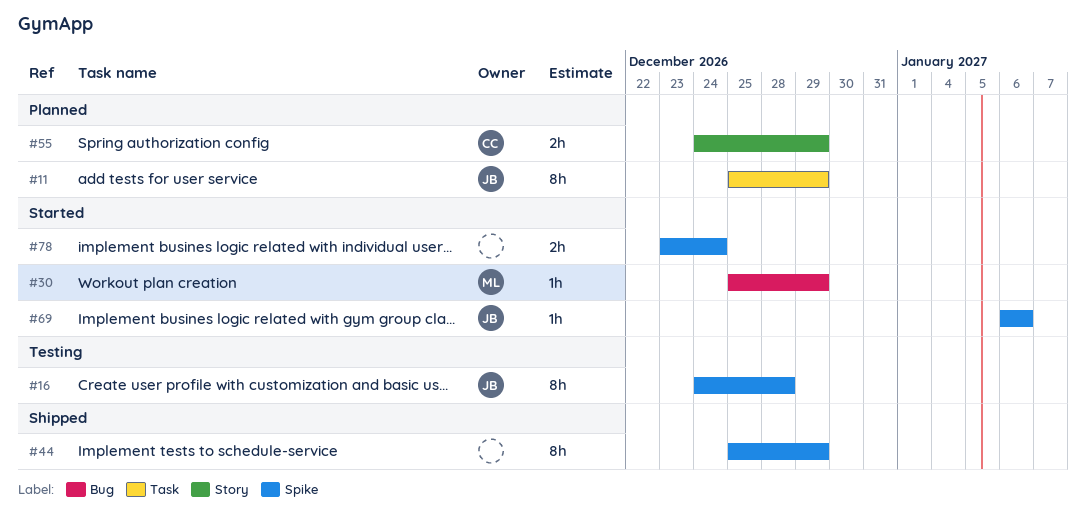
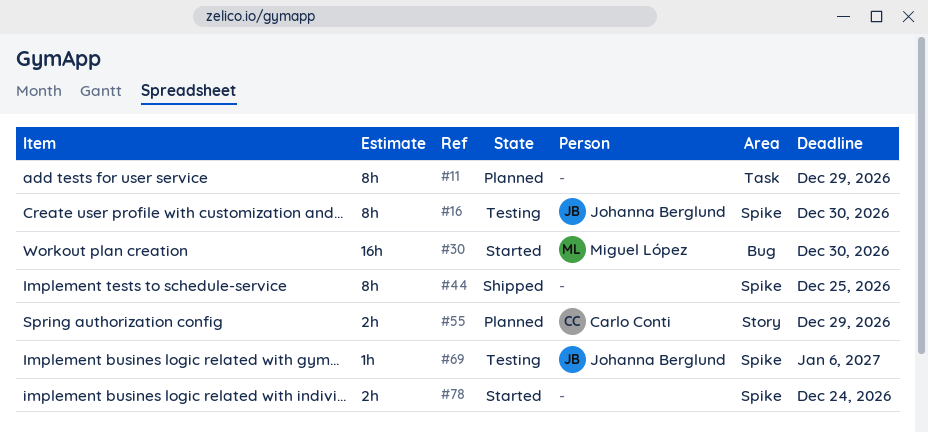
#11, owner: Johanna Berglund -> none
#16, due: Dec 28 -> Dec 30
#30, estimate: 1h -> 16h
#30, due: Dec 29 -> Dec 30
#44, due: Dec 29 -> Dec 25
#69, status: Started -> Testing

